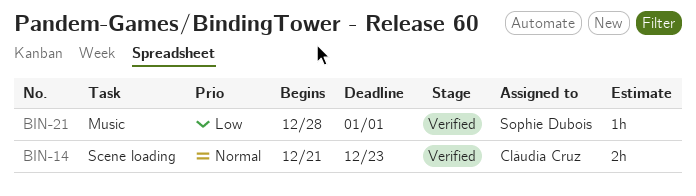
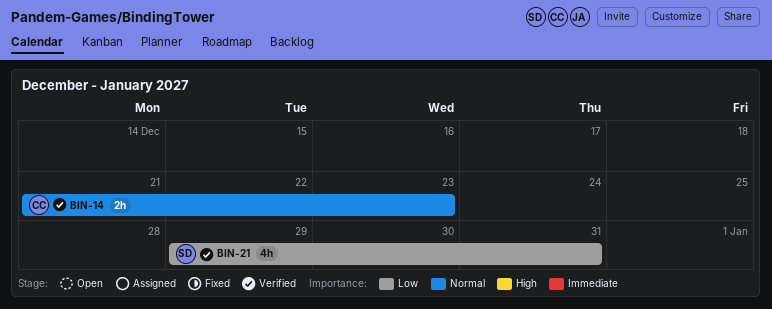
BIN-21, estimate: 1h -> 4h
BIN-21, start: Dec 28 -> Dec 29
BIN-21, due: Jan 1 -> Dec 31

